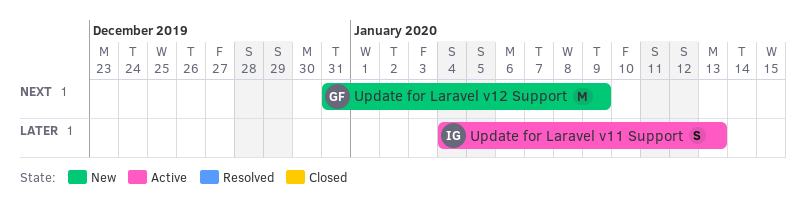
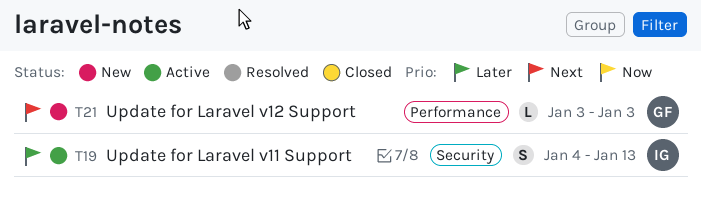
Update for Laravel v12 Support, estimate: M -> L
Update for Laravel v12 Support, start: Dec 31 -> Jan 3
Update for Laravel v12 Support, due: Jan 9 -> Jan 3

